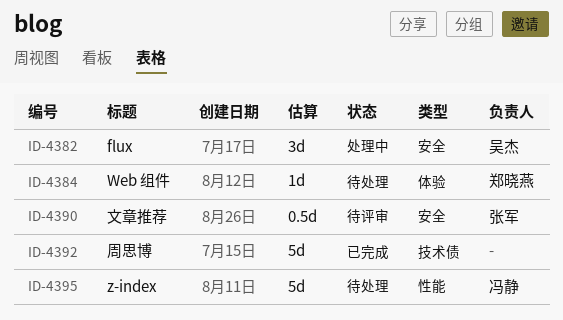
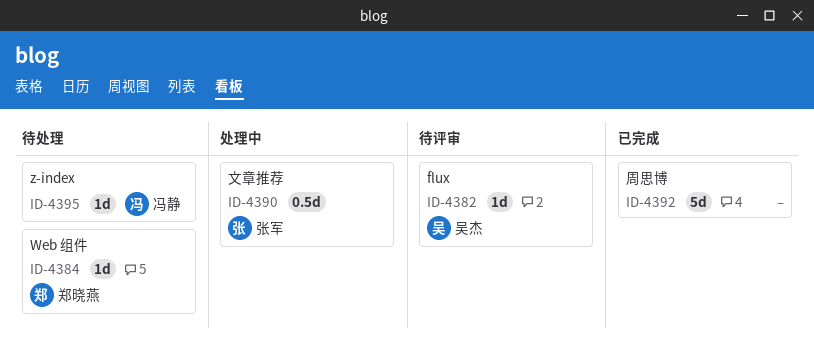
ID-4382, status: 处理中 -> 待评审
ID-4382, estimate: 3d -> 1d
ID-4390, status: 待评审 -> 处理中
ID-4395, estimate: 5d -> 1d

